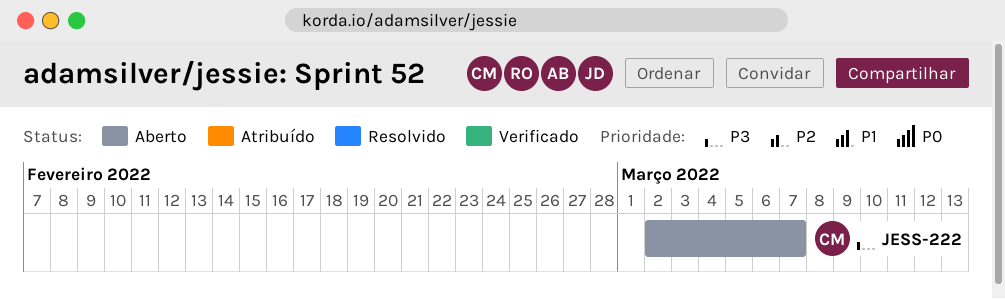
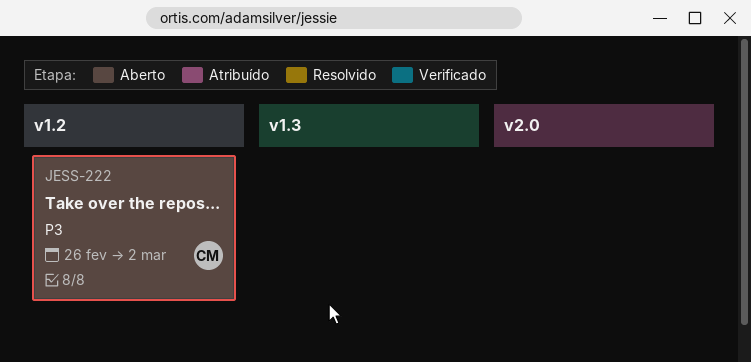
JESS-222, start: Mar 2 -> Feb 26
JESS-222, due: Mar 7 -> Mar 2

